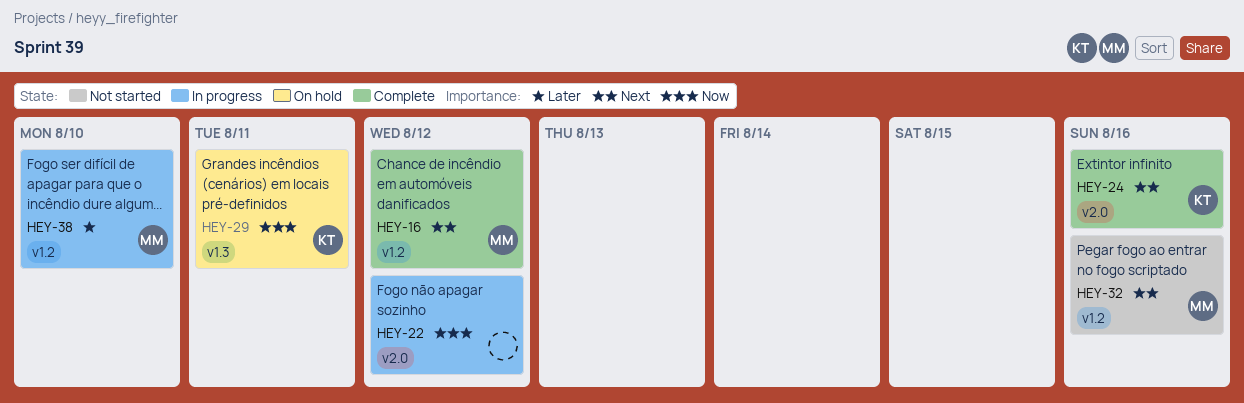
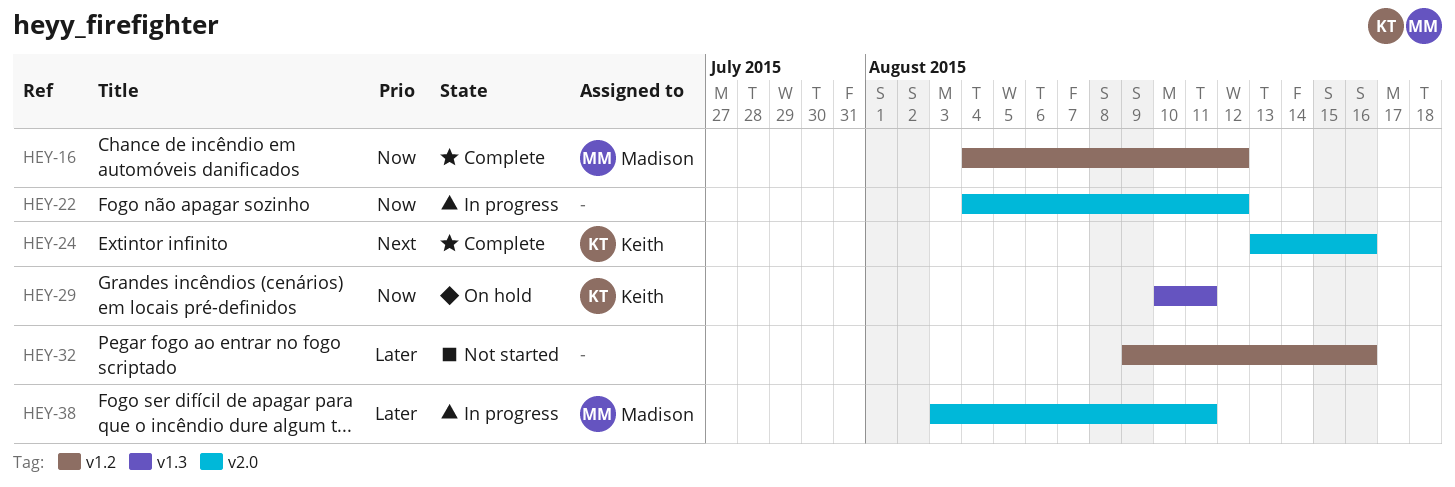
HEY-16, priority: Next -> Now
HEY-32, owner: Madison -> none
HEY-32, priority: Next -> Later
HEY-38, label: v1.2 -> v2.0
HEY-38, due: Aug 10 -> Aug 11

